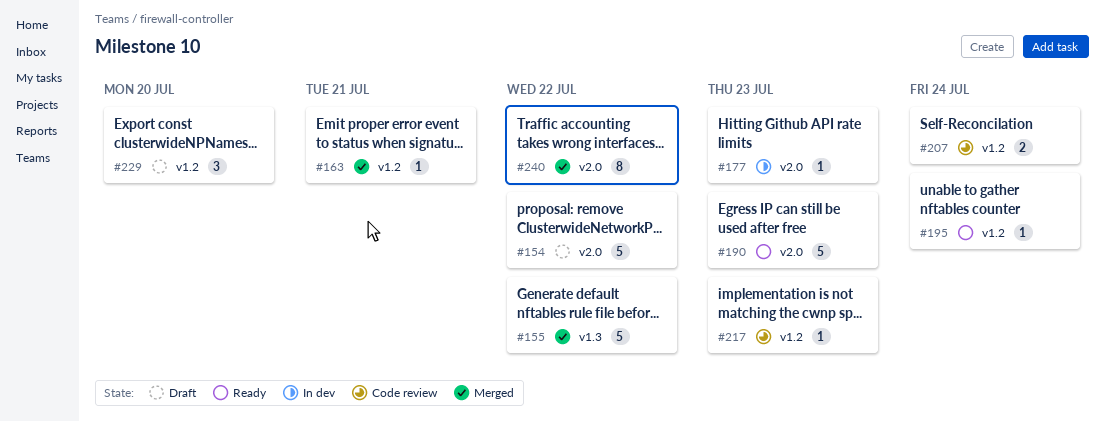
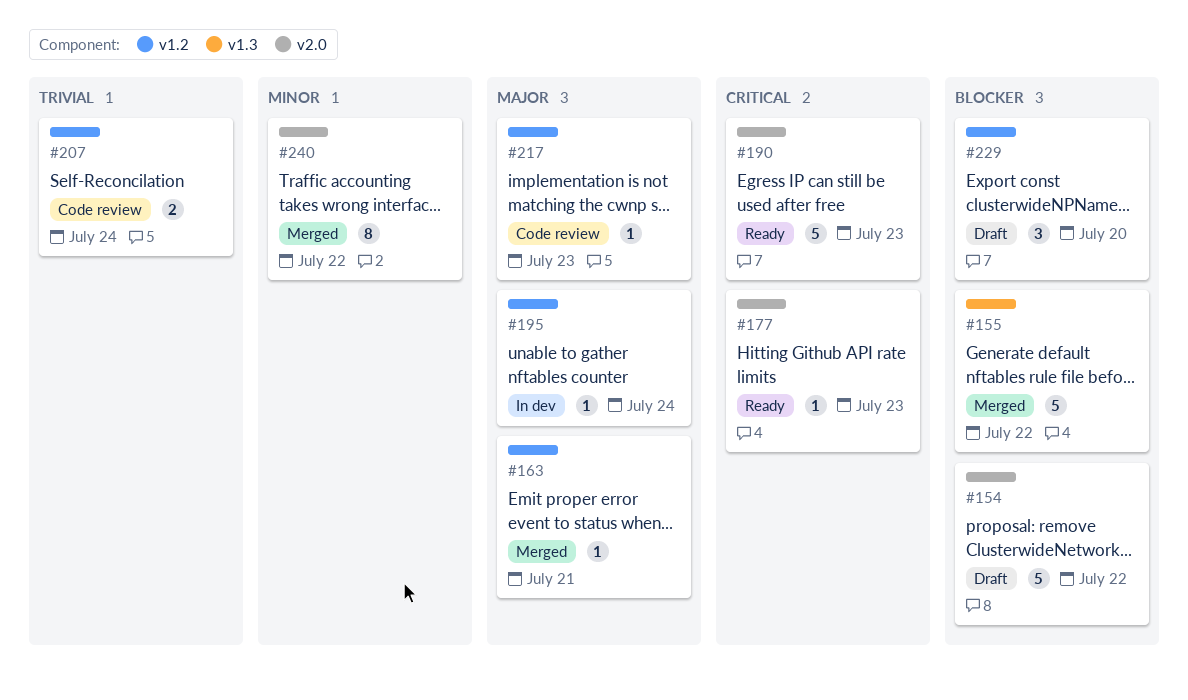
#177, status: In dev -> Ready
#195, status: Ready -> In dev

